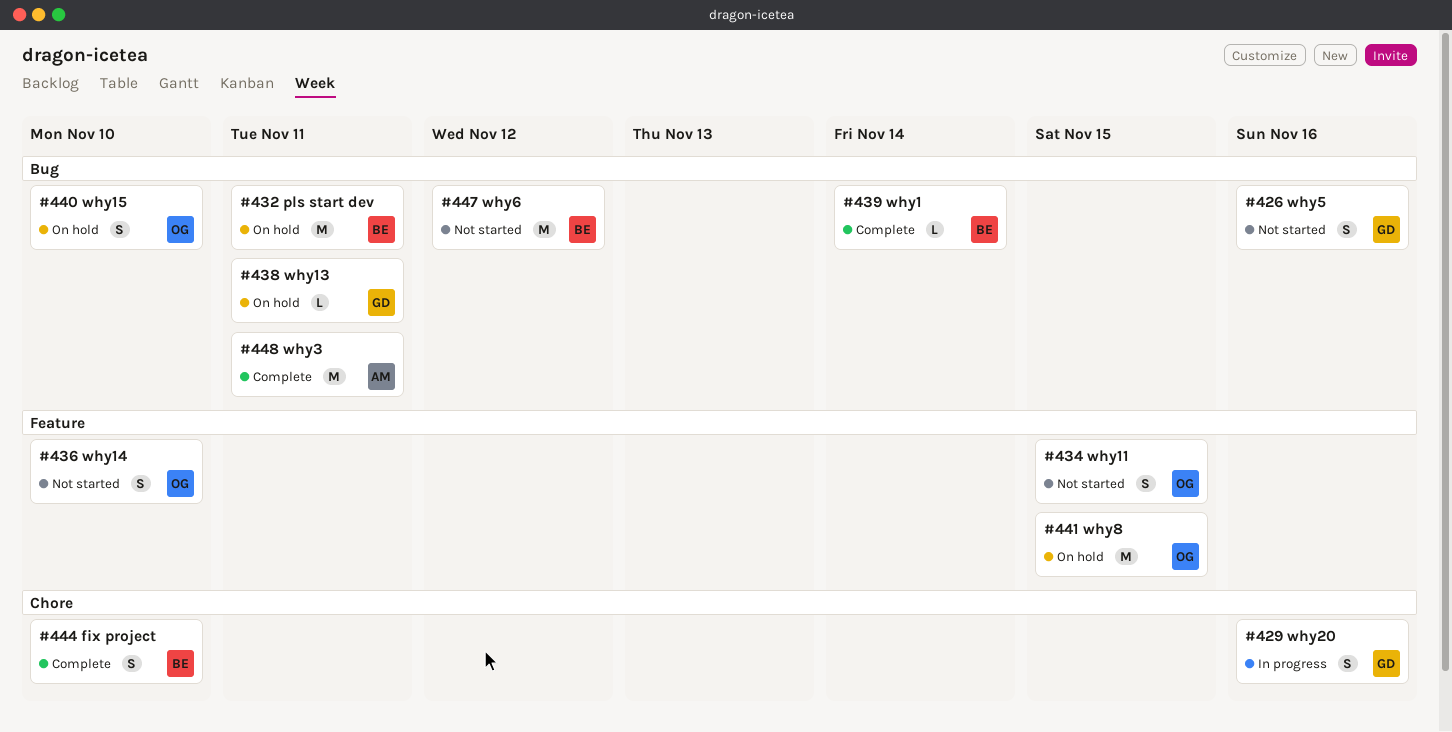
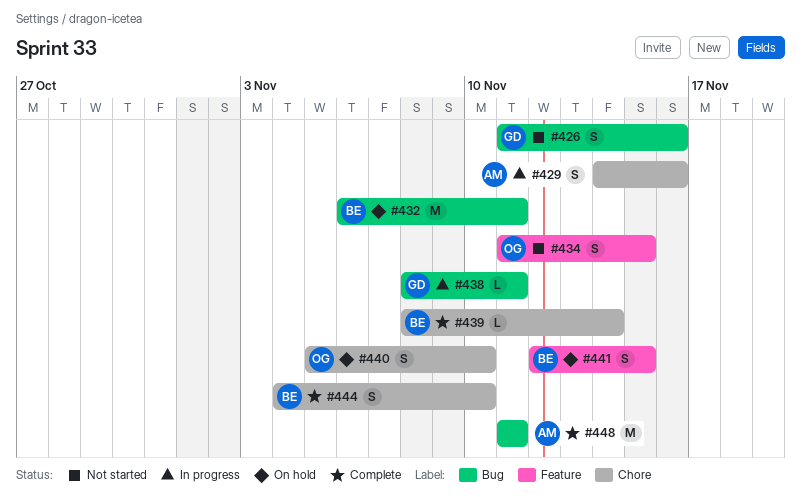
#429, owner: GD -> AM
#436: present -> none
#438, status: On hold -> In progress
#439, label: Bug -> Chore
#440, label: Bug -> Chore
#441, owner: OG -> BE
#441, estimate: M -> S
#447: present -> none

